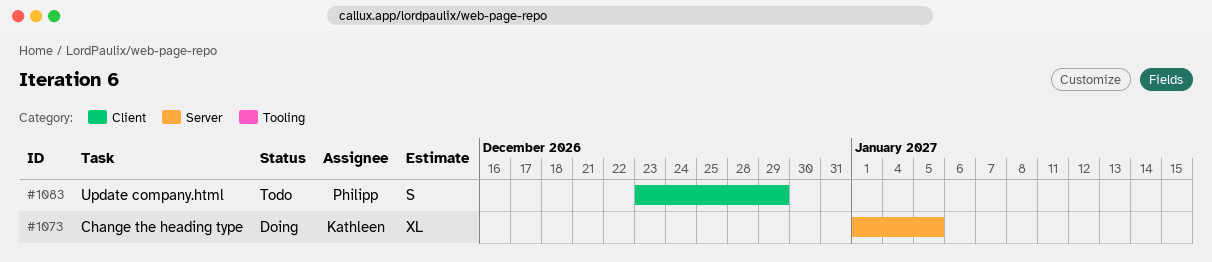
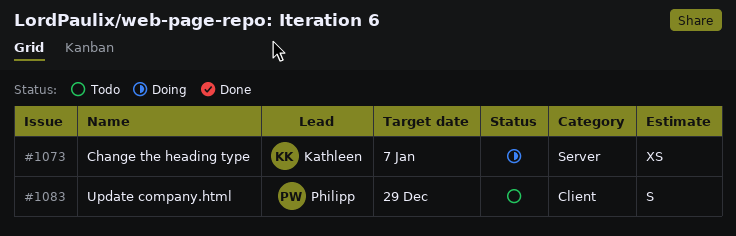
#1073, estimate: XL -> XS
#1073, due: Jan 5 -> Jan 7

